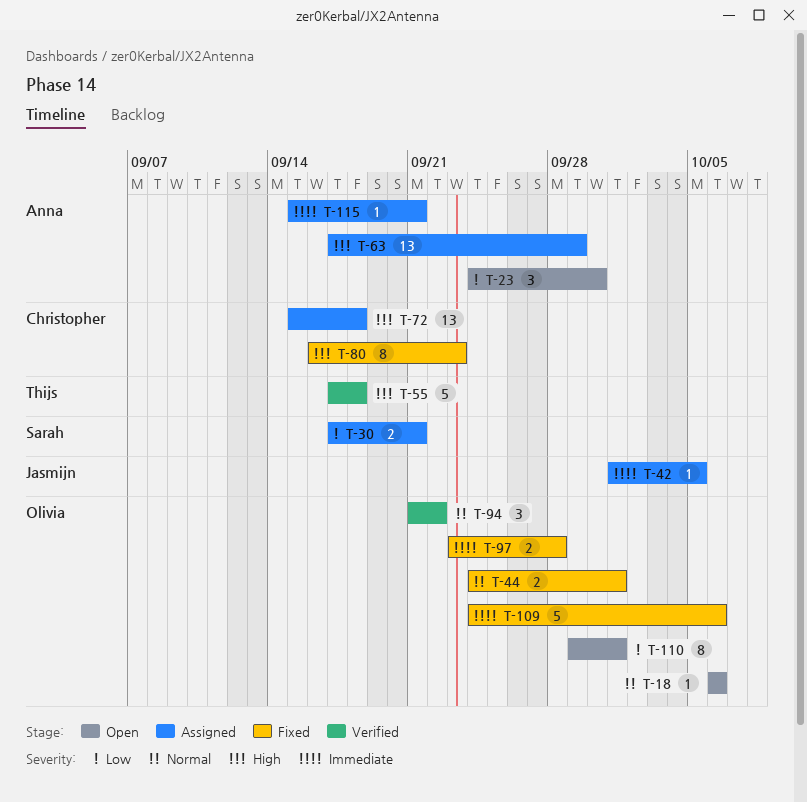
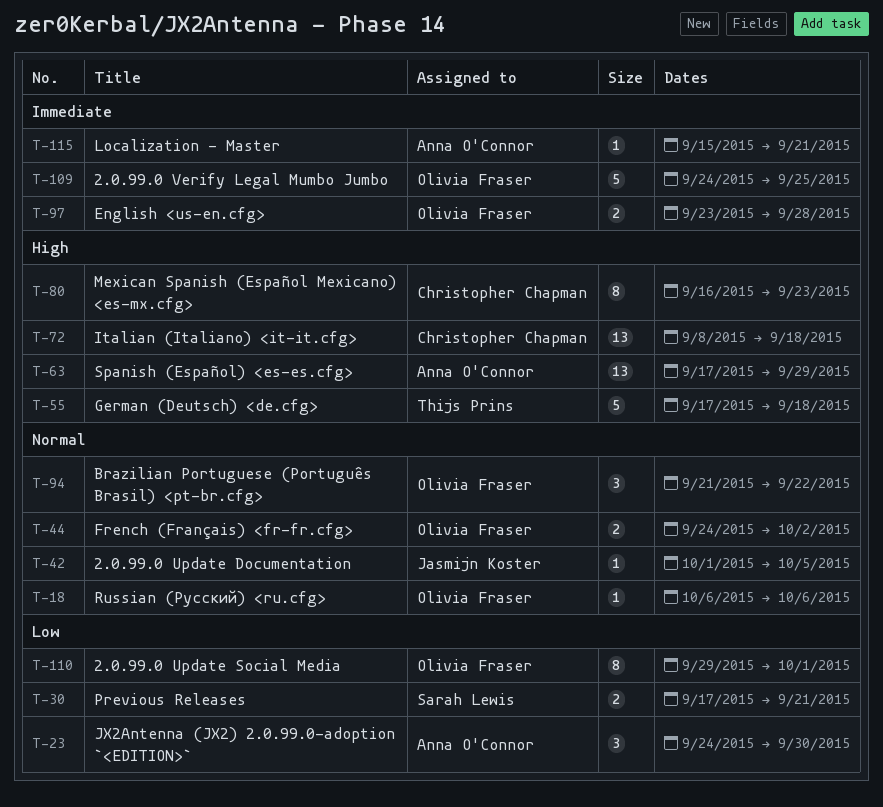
T-42, priority: Immediate -> Normal
T-44, due: Oct 1 -> Oct 2
T-72, start: Sep 15 -> Sep 8
T-109, due: Oct 6 -> Sep 25

